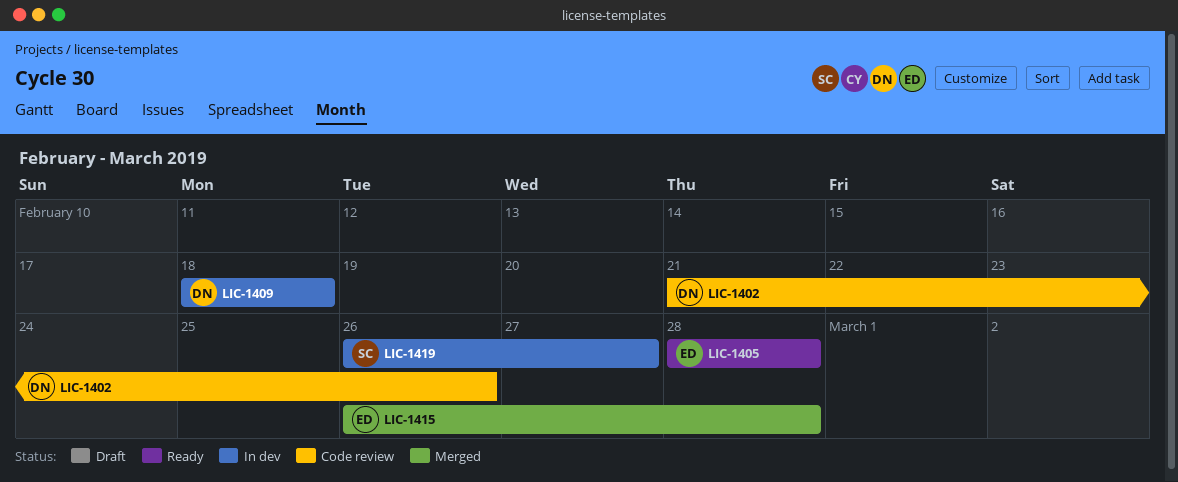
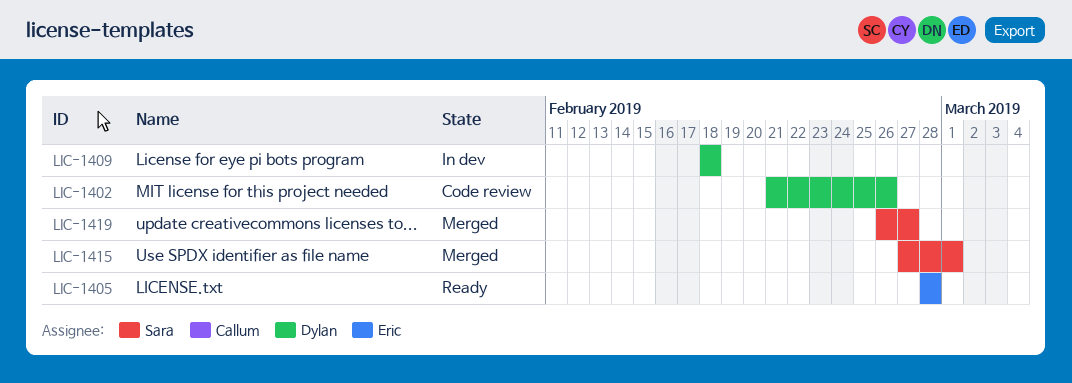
LIC-1415, owner: Eric -> Sara
LIC-1415, start: Feb 26 -> Feb 27
LIC-1415, due: Feb 28 -> Mar 1
LIC-1419, status: In dev -> Merged

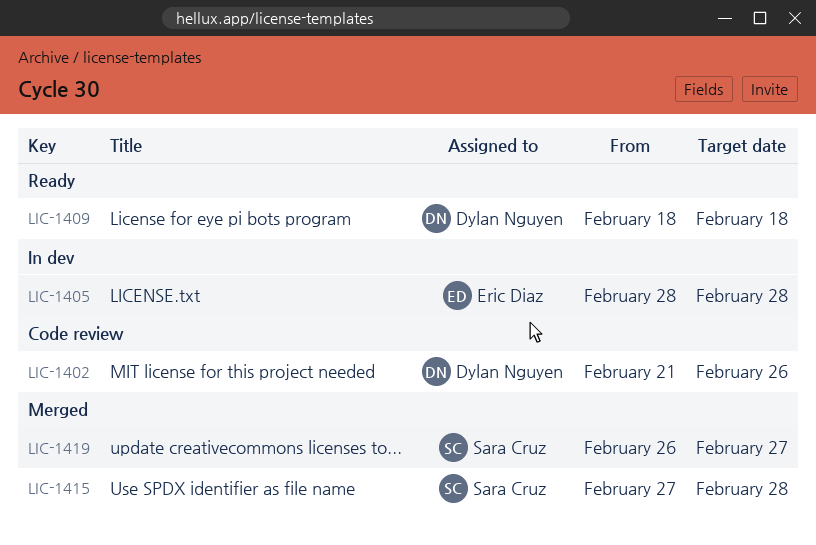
LIC-1405, status: Ready -> In dev
LIC-1409, status: In dev -> Ready
LIC-1415, due: Mar 1 -> Feb 28

